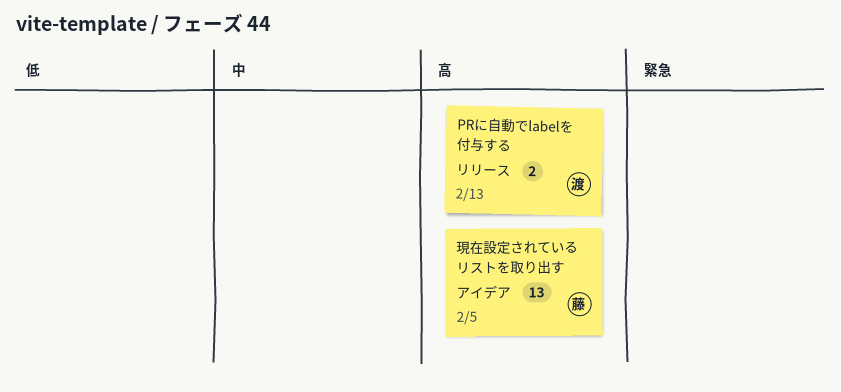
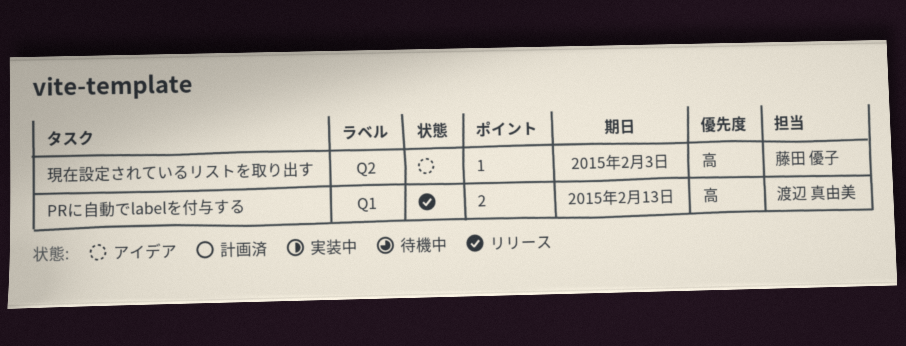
現在設定されているリストを取り出す, estimate: 13 -> 1
現在設定されているリストを取り出す, due: Feb 5 -> Feb 3

